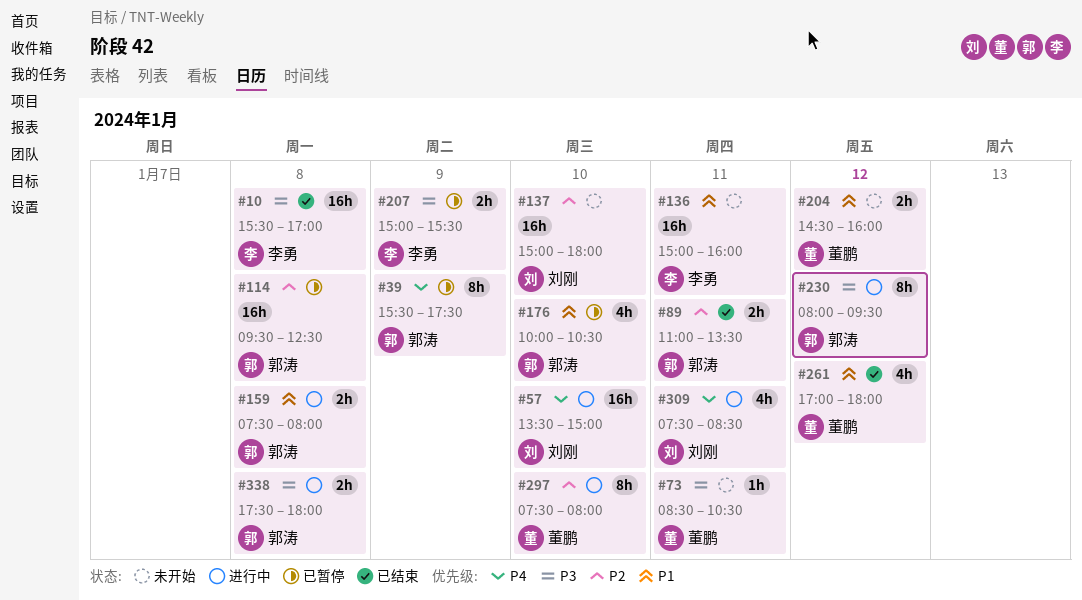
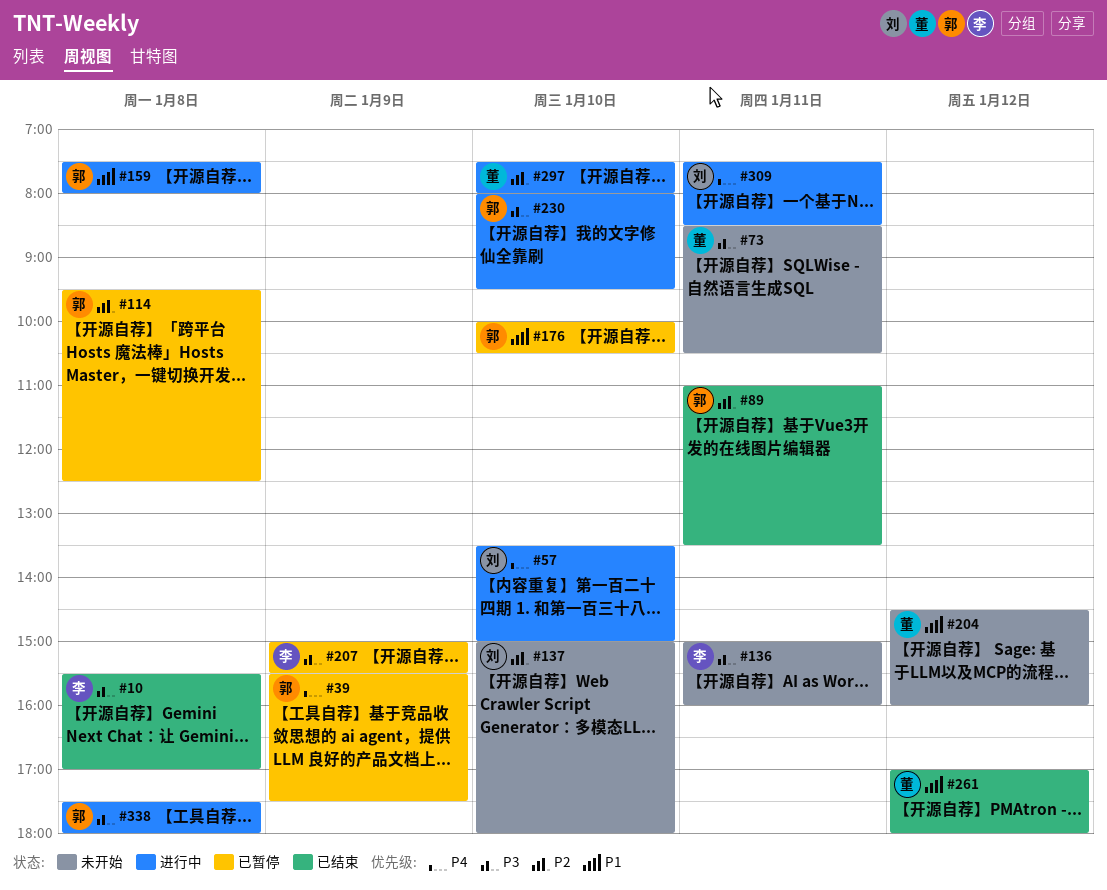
#136, priority: P1 -> P3
#230, day: Jan 12 -> Jan 10

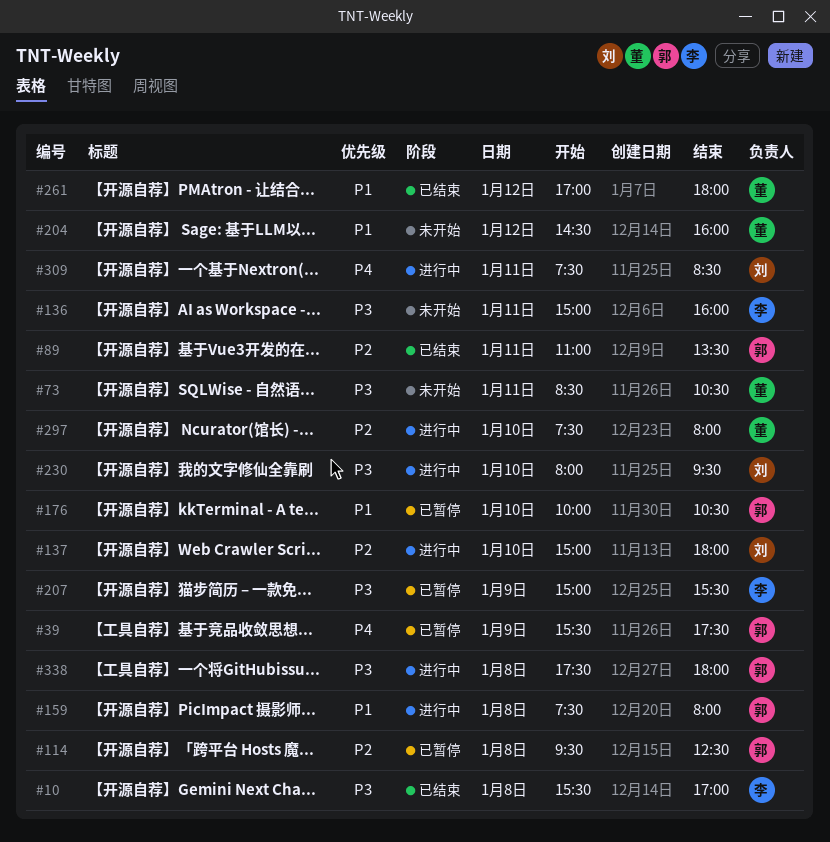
#57: present -> none
#137, status: 未开始 -> 进行中
#230, owner: 郭 -> 刘

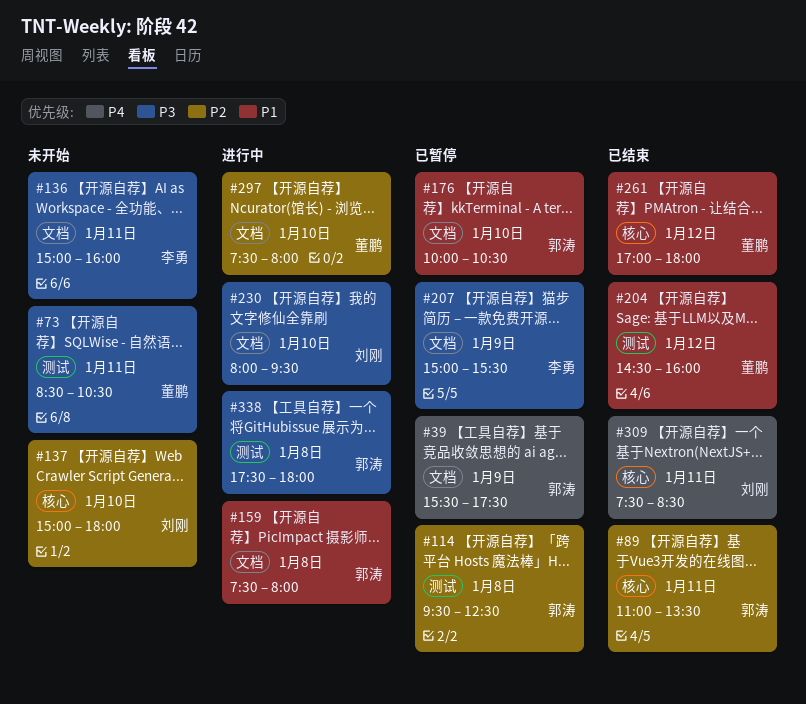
#10: present -> none
#137, status: 进行中 -> 未开始
#204, status: 未开始 -> 已结束
#309, status: 进行中 -> 已结束

